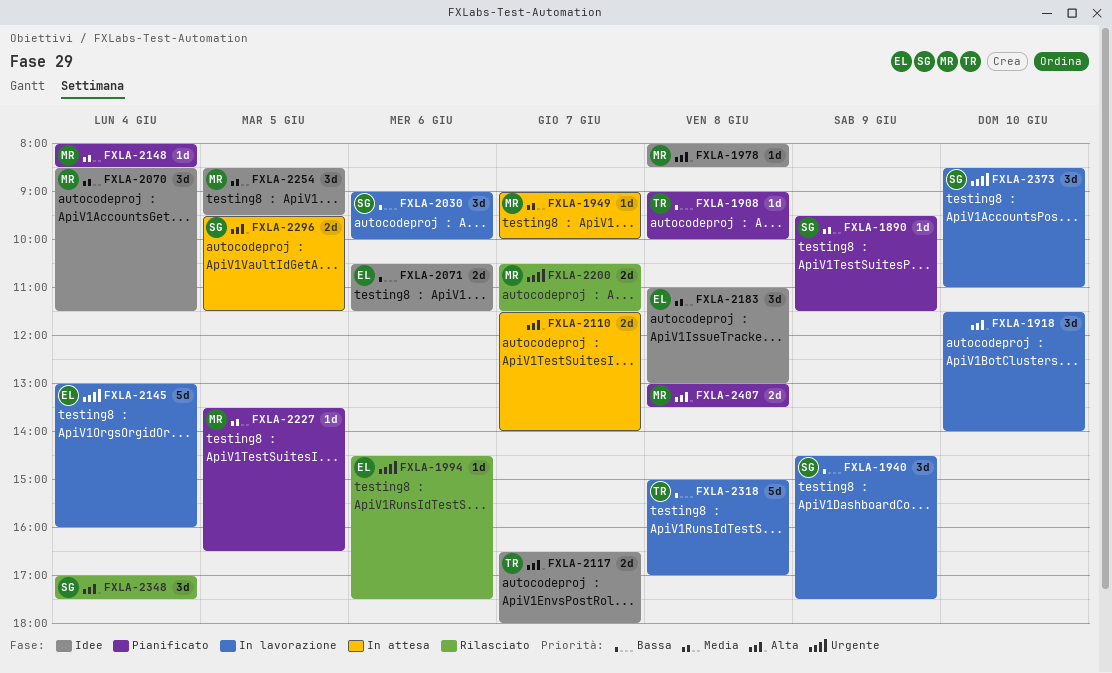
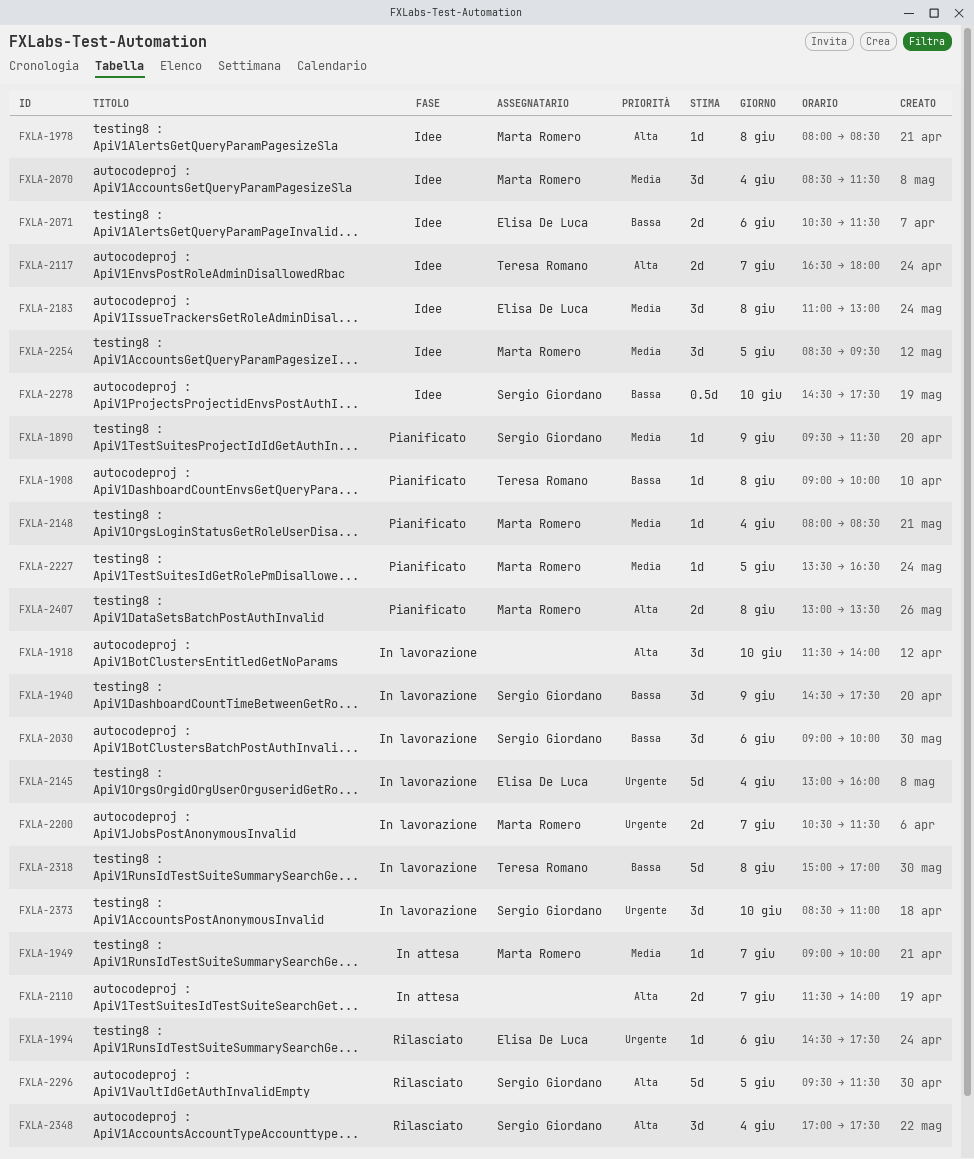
FXLA-2200, status: Rilasciato -> In lavorazione
FXLA-2278: none -> present
FXLA-2296, status: In attesa -> Rilasciato
FXLA-2296, estimate: 2d -> 5d

